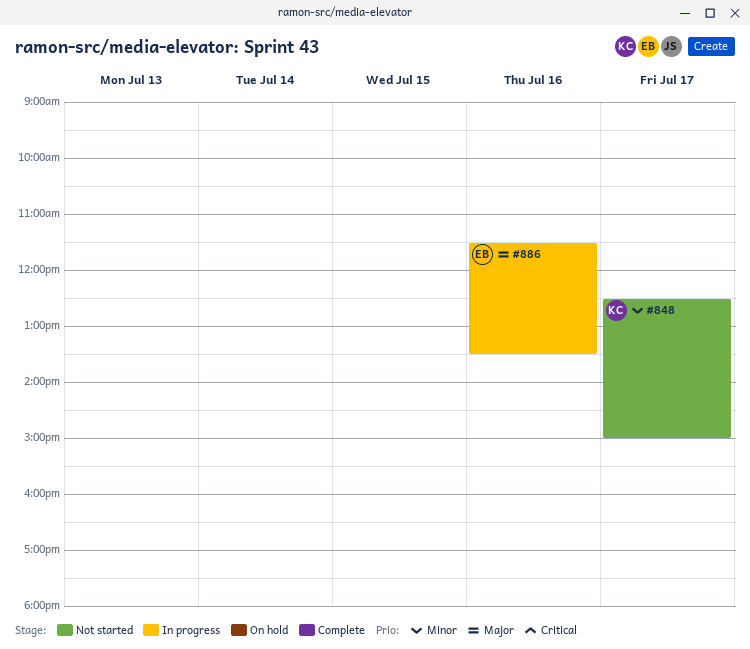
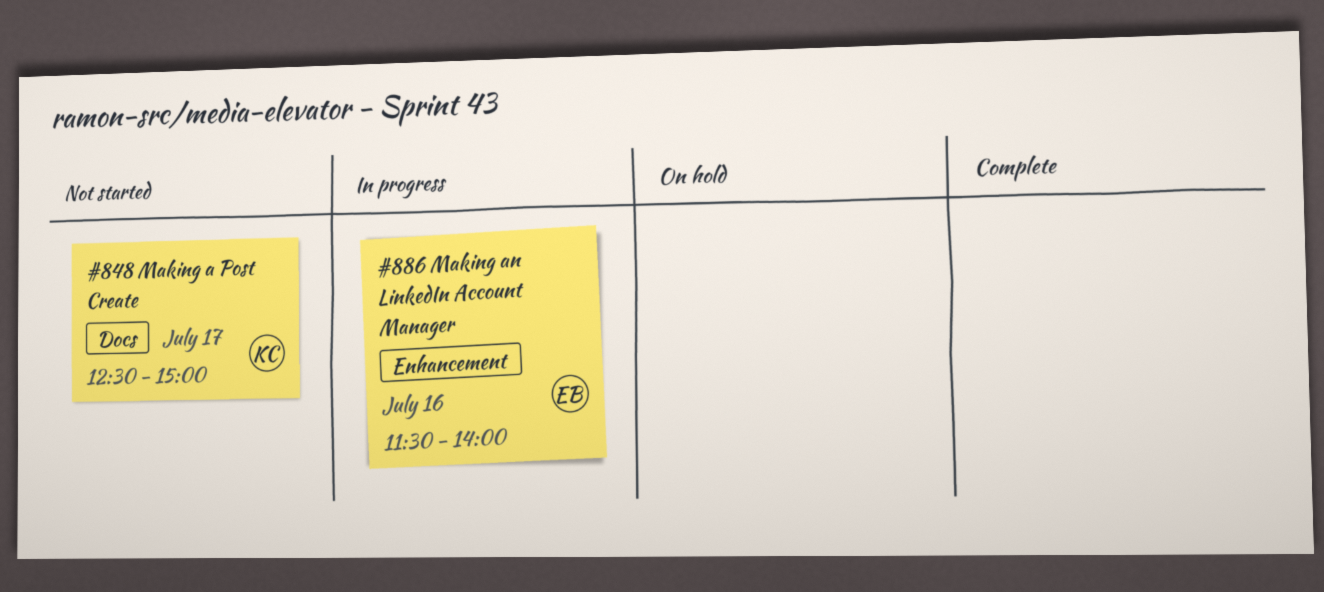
#886, ends: 13:30 -> 14:00

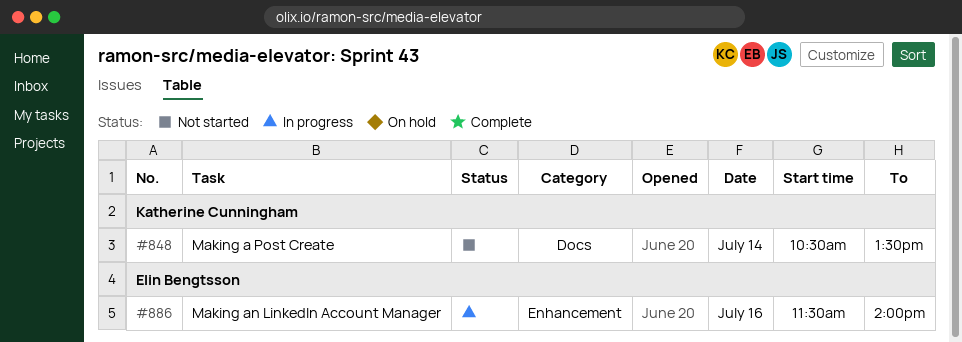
#848, day: Jul 17 -> Jul 14
#848, begins: 12:30 -> 10:30
#848, ends: 15:00 -> 13:30

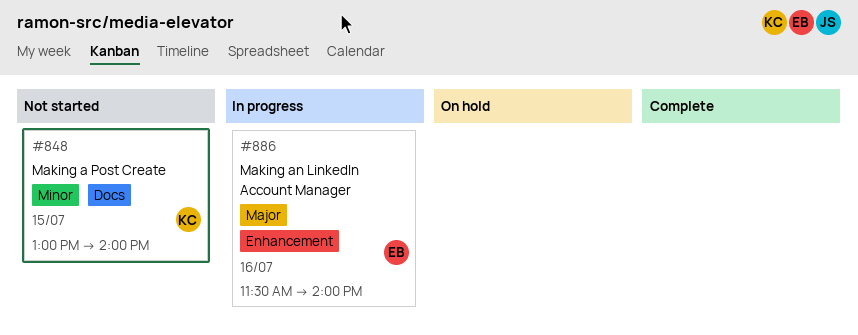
#848, day: Jul 14 -> Jul 15
#848, begins: 10:30 -> 13:00
#848, ends: 13:30 -> 14:00

